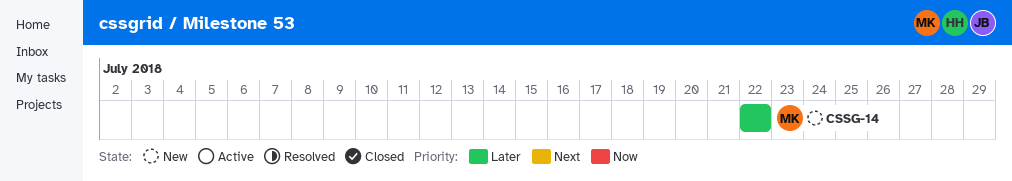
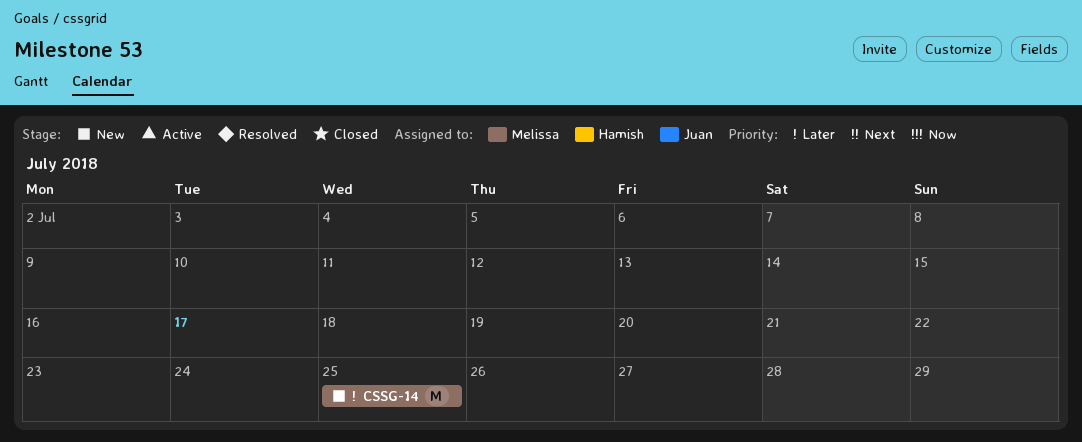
CSSG-14, start: Jul 22 -> Jul 25
CSSG-14, due: Jul 22 -> Jul 25

